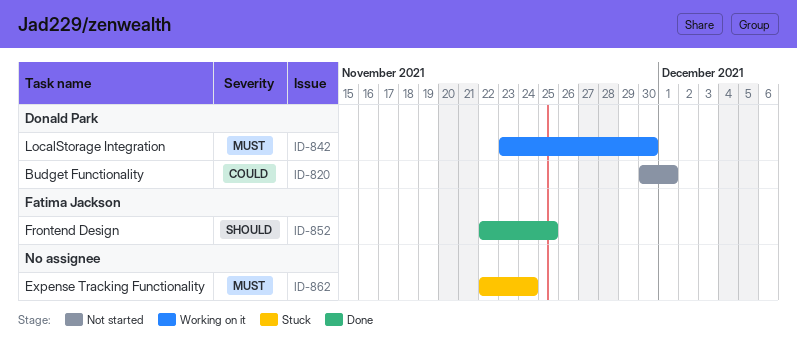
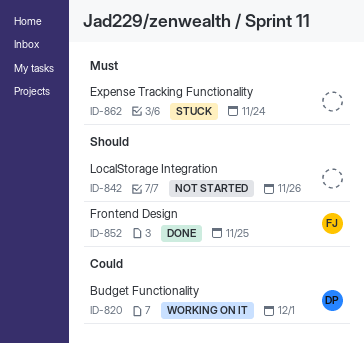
ID-820, status: Not started -> Working on it
ID-842, status: Working on it -> Not started
ID-842, owner: Donald Park -> none
ID-842, priority: Must -> Should
ID-842, due: Nov 30 -> Nov 26

